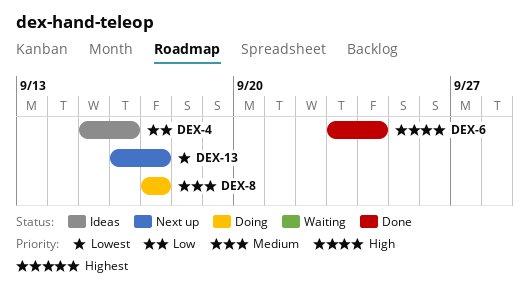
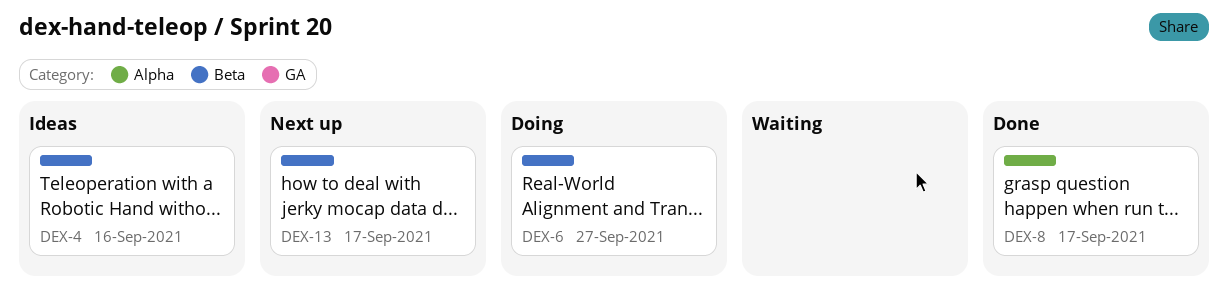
DEX-6, status: Done -> Doing
DEX-6, due: Sep 24 -> Sep 27
DEX-8, status: Doing -> Done

